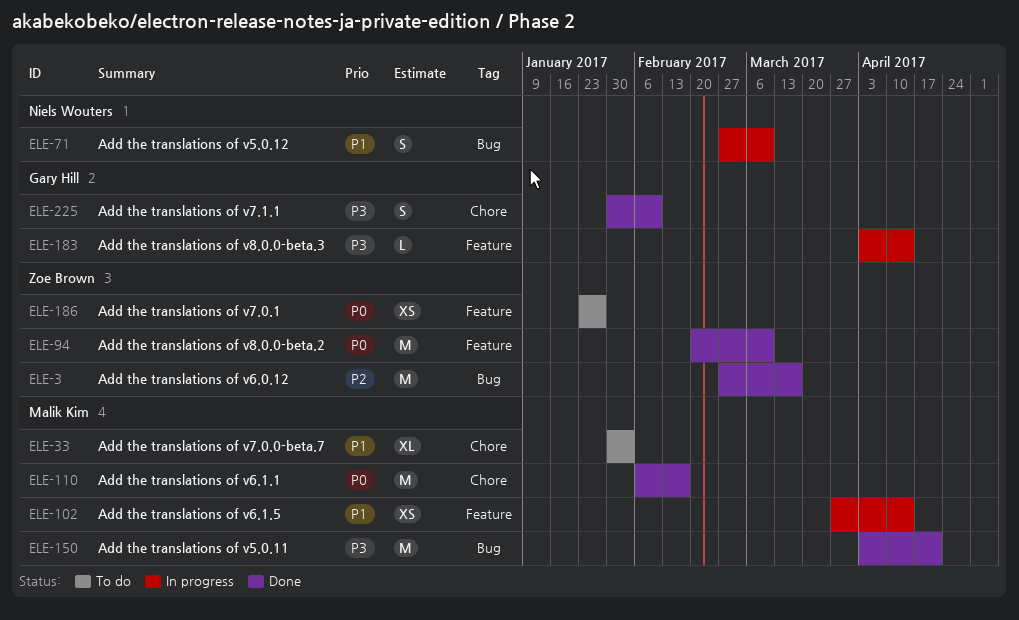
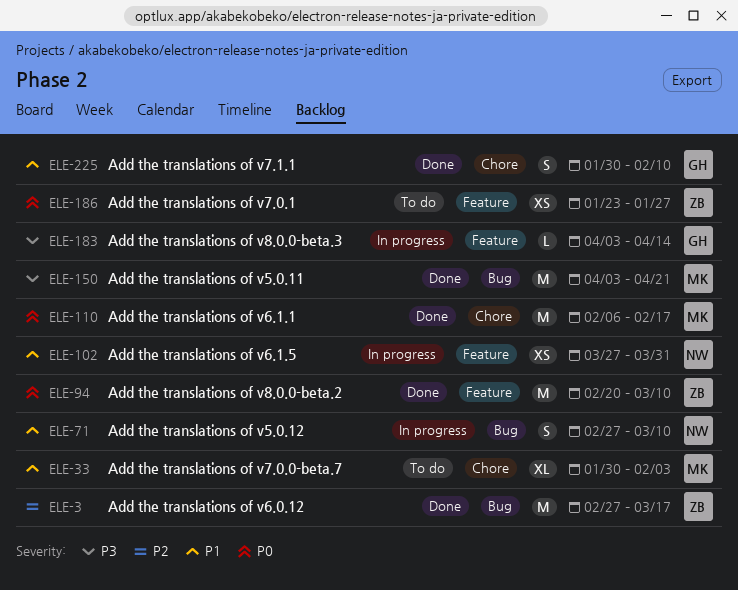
ELE-102, owner: Malik Kim -> Niels Wouters
ELE-102, due: Apr 14 -> Mar 31
ELE-225, priority: P3 -> P1

